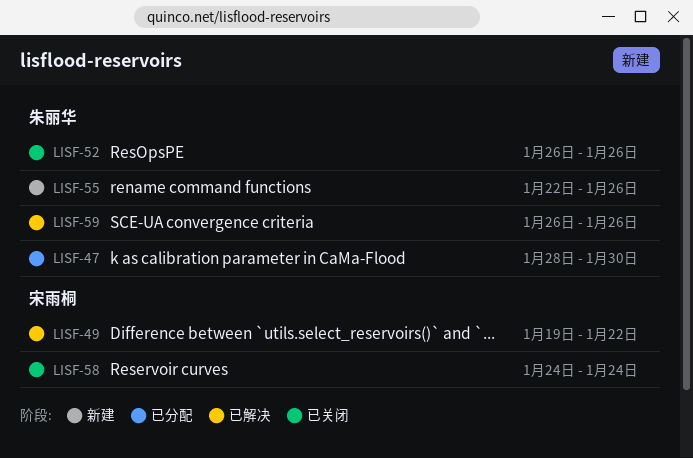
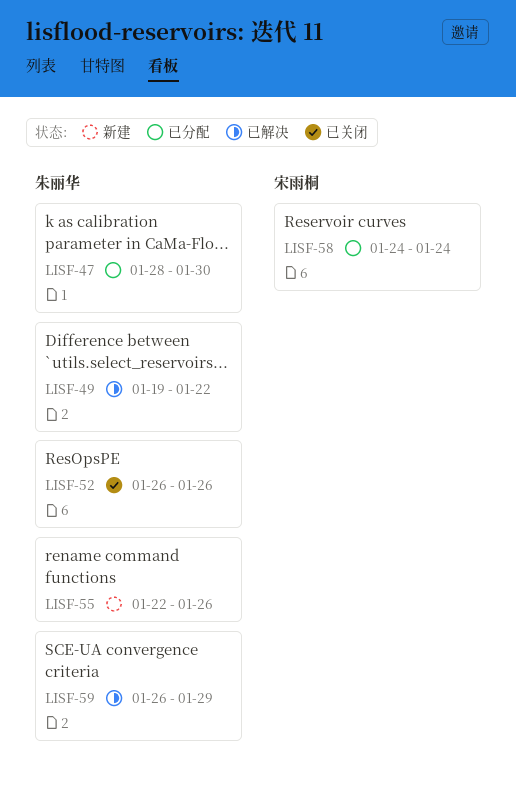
LISF-49, owner: 宋雨桐 -> 朱丽华
LISF-58, status: 已关闭 -> 已分配
LISF-59, due: Jan 26 -> Jan 29

